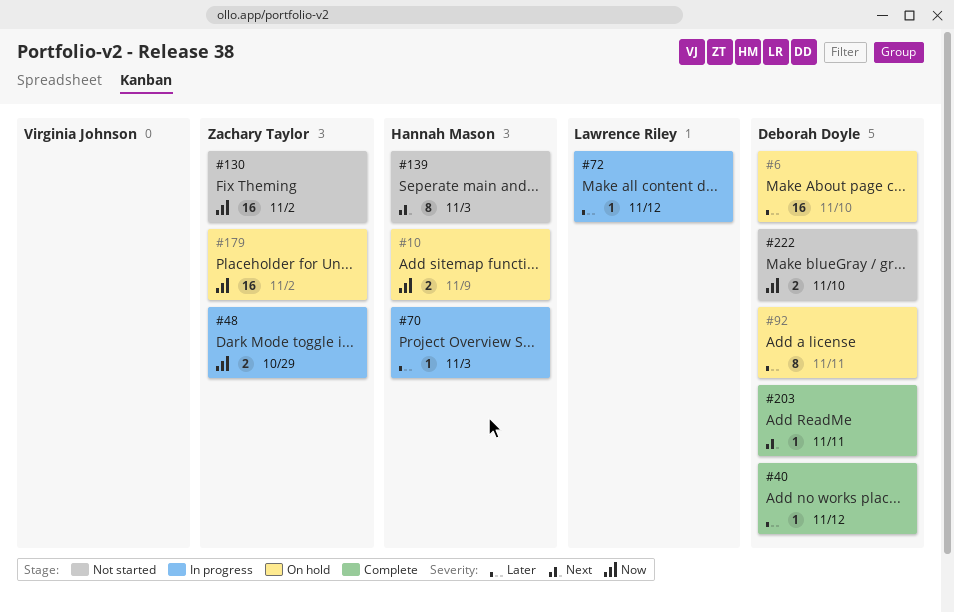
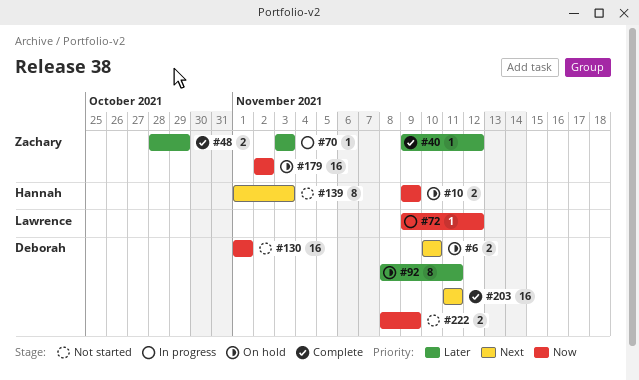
#6, priority: Later -> Next
#6, estimate: 16 -> 2
#40, owner: Deborah Doyle -> Zachary Taylor
#48, status: In progress -> Complete
#48, priority: Now -> Later
#70, owner: Hannah Mason -> Zachary Taylor
#72, priority: Later -> Now
#130, owner: Zachary Taylor -> Deborah Doyle
#130, due: Nov 2 -> Nov 1
#203, estimate: 1 -> 16
#222, due: Nov 10 -> Nov 9

